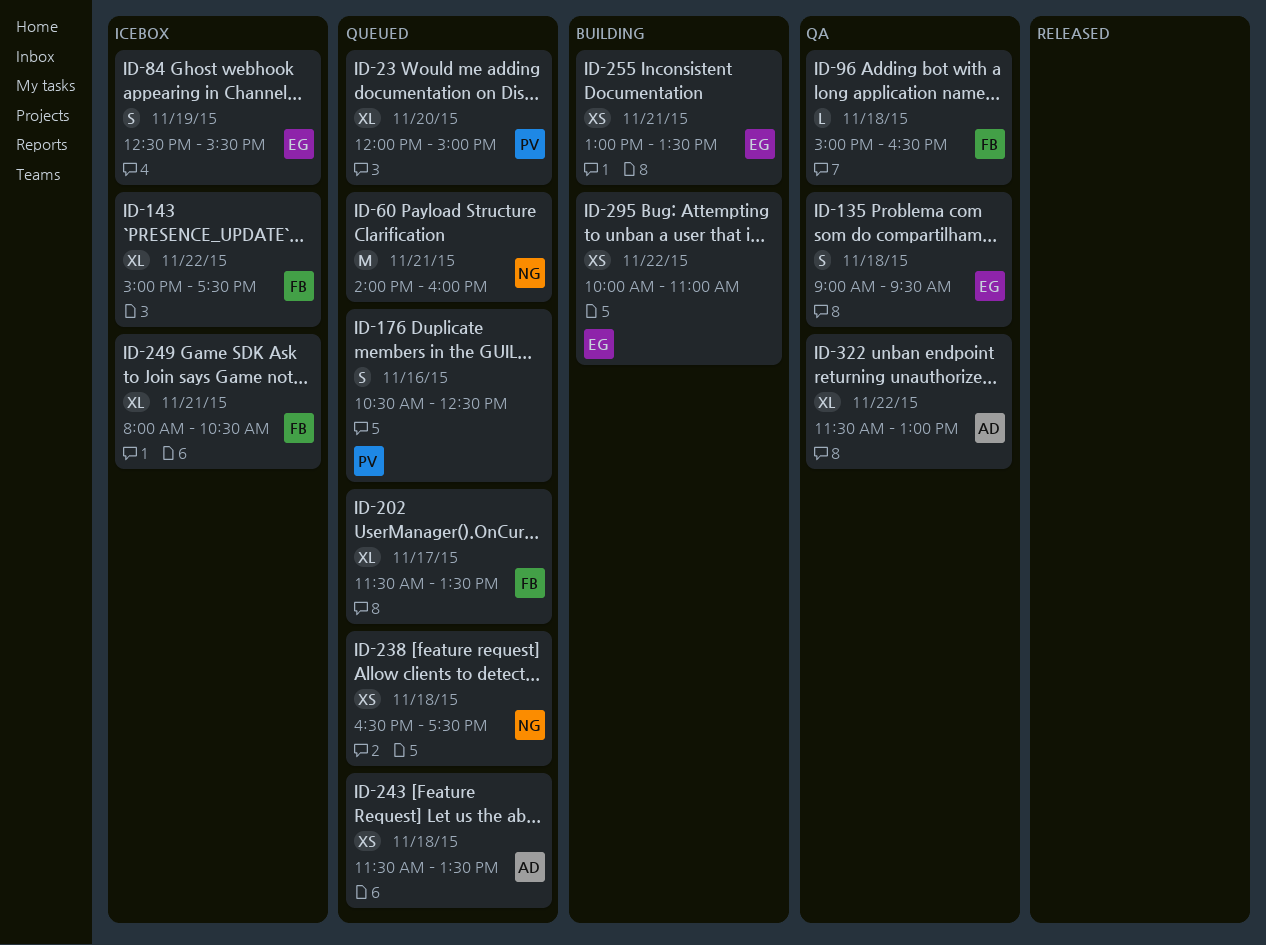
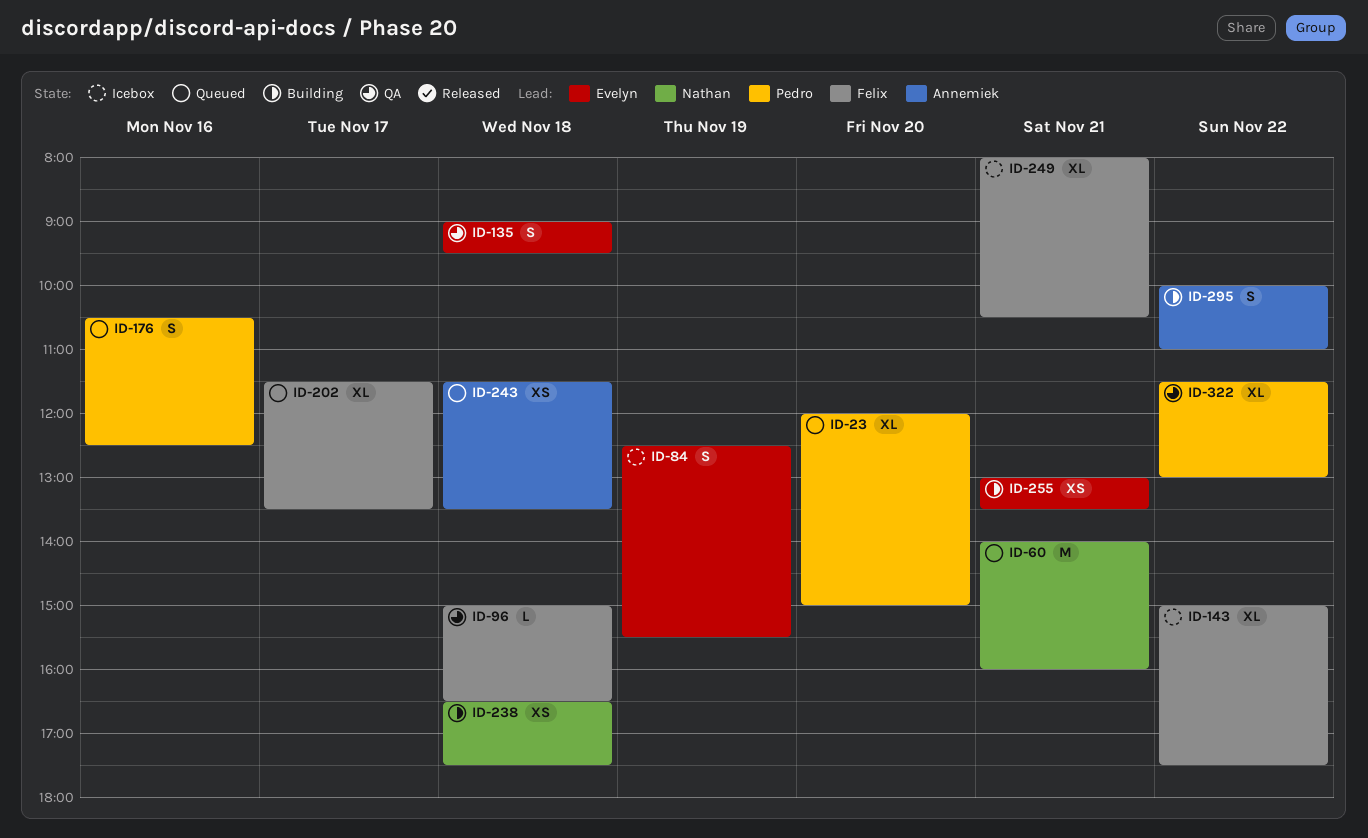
ID-238, status: Queued -> Building
ID-295, owner: Evelyn -> Annemiek
ID-295, estimate: XS -> S
ID-322, owner: Annemiek -> Pedro

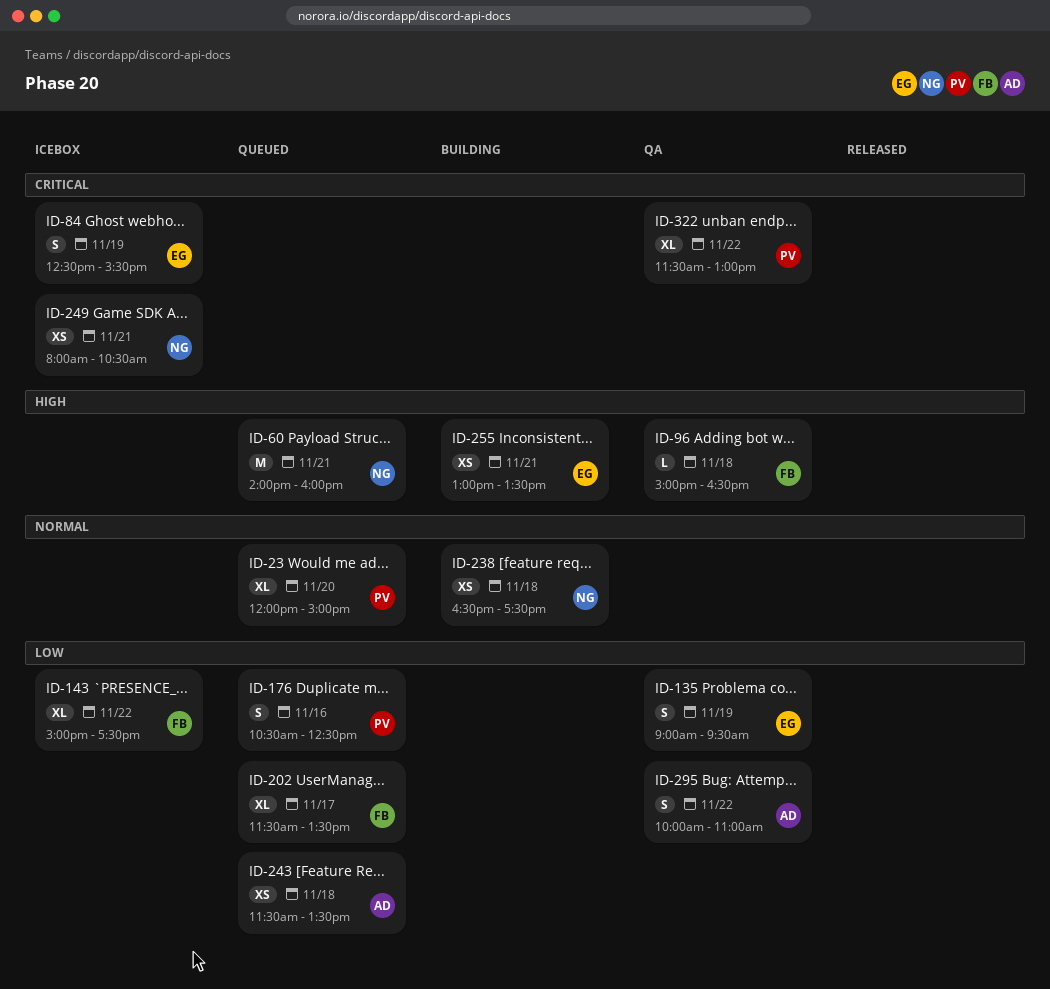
ID-135, day: Nov 18 -> Nov 19
ID-249, owner: Felix -> Nathan
ID-249, estimate: XL -> XS
ID-295, status: Building -> QA

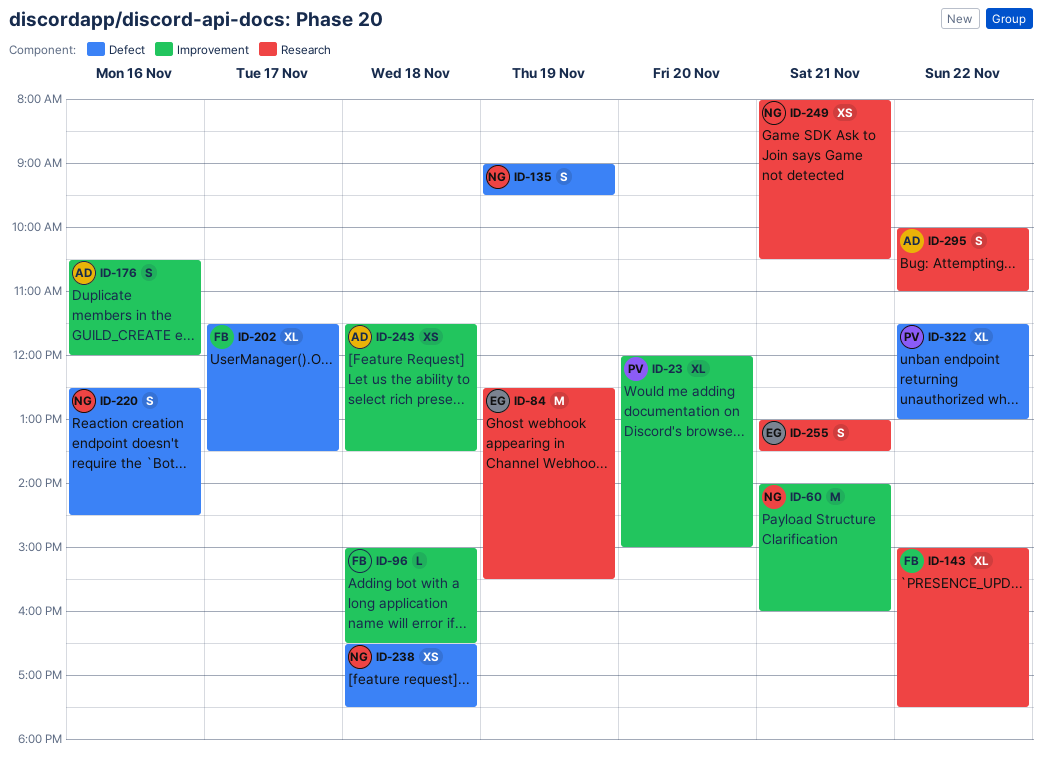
ID-84, estimate: S -> M
ID-135, owner: EG -> NG
ID-176, owner: PV -> AD
ID-176, ends: 12:30 -> 12:00
ID-220: none -> present
ID-255, estimate: XS -> S

